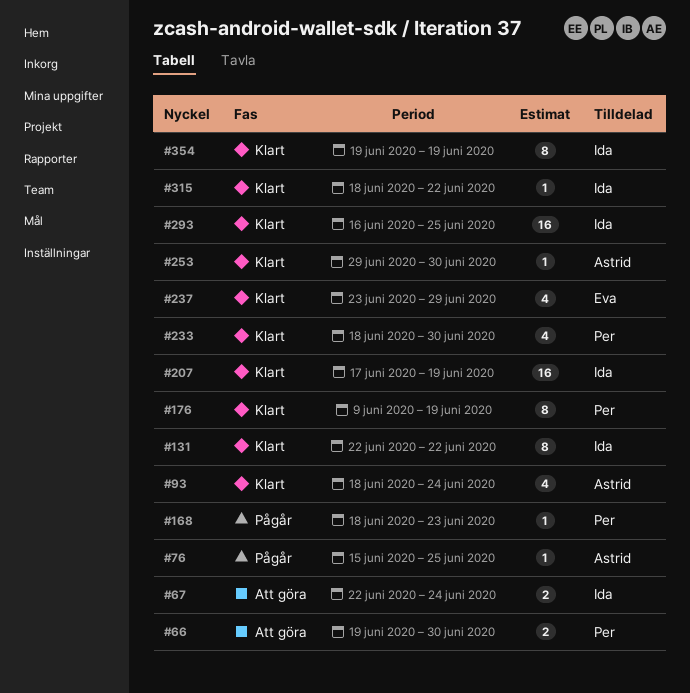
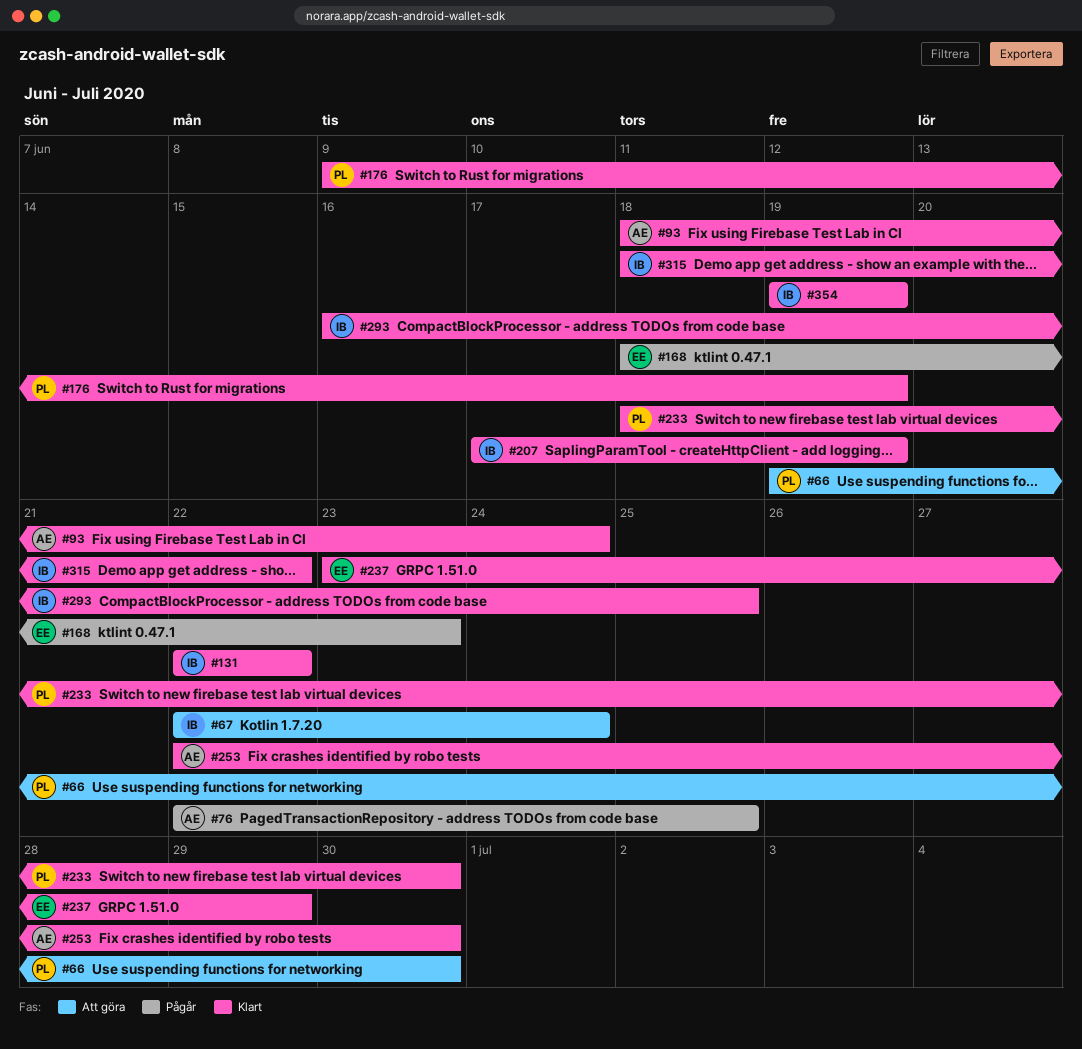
#76, start: Jun 15 -> Jun 22
#168, owner: Per -> Eva
#253, start: Jun 29 -> Jun 22

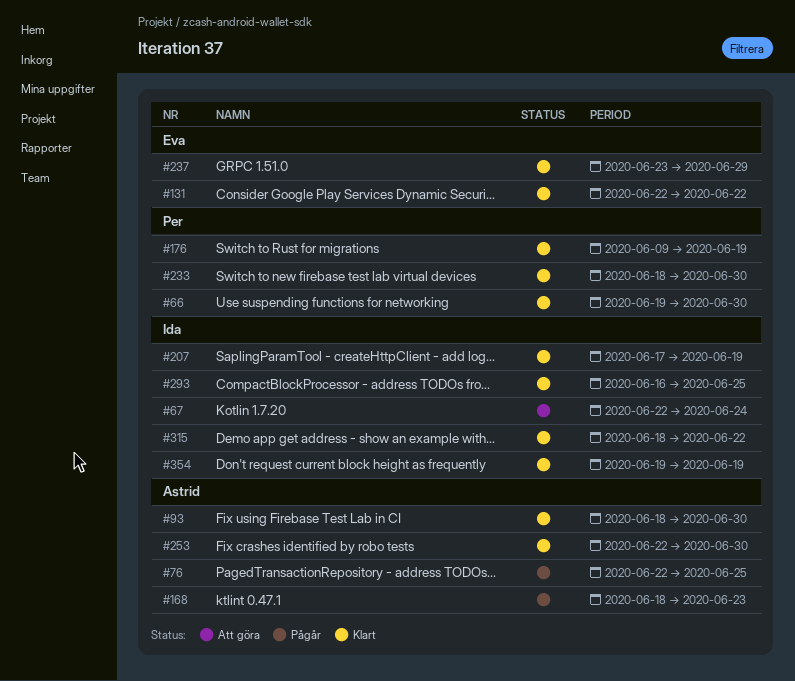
#66, status: Att göra -> Klart
#93, due: Jun 24 -> Jun 30
#131, owner: Ida -> Eva
#168, owner: Eva -> Astrid

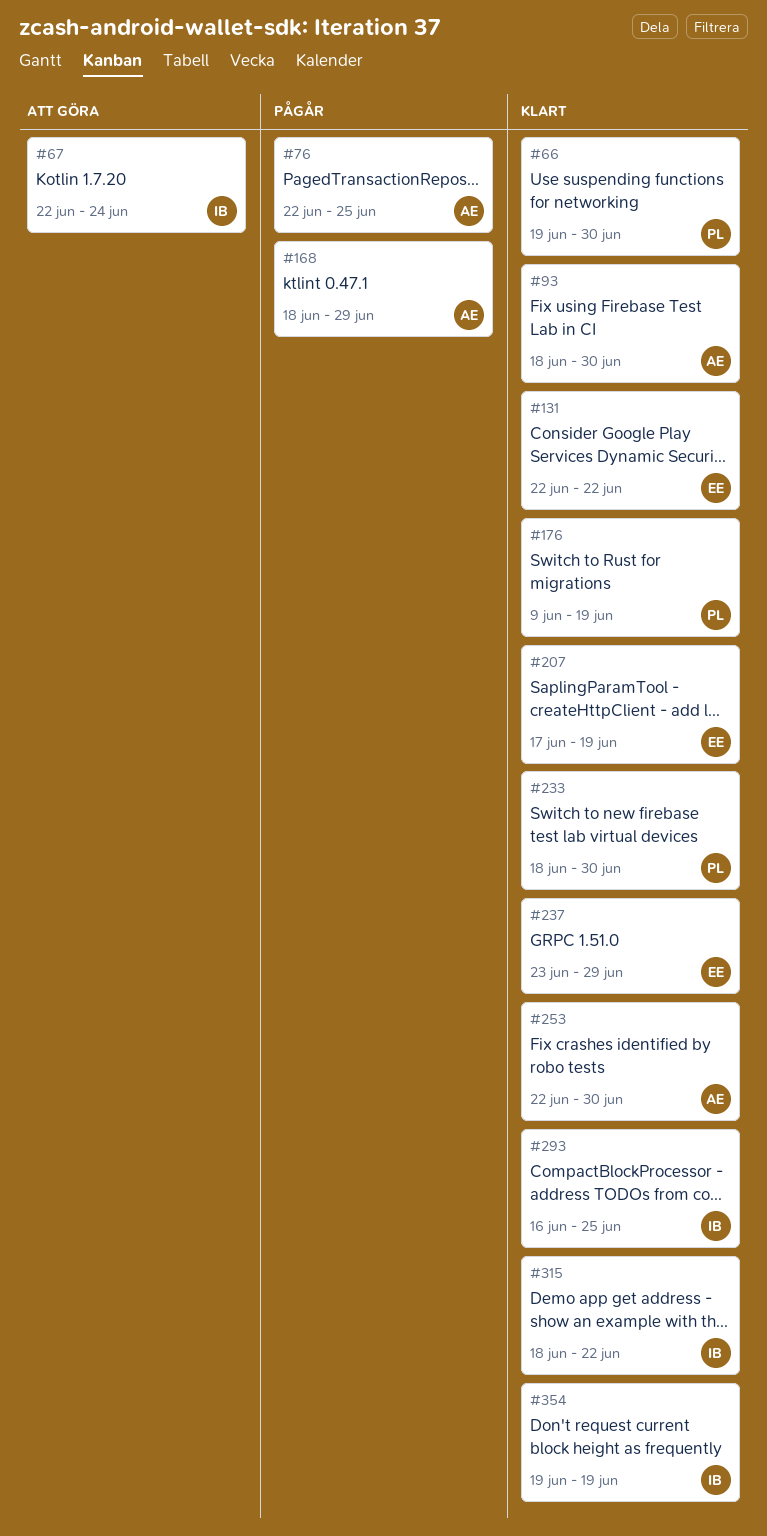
#168, due: Jun 23 -> Jun 29
#207, owner: Ida -> Eva

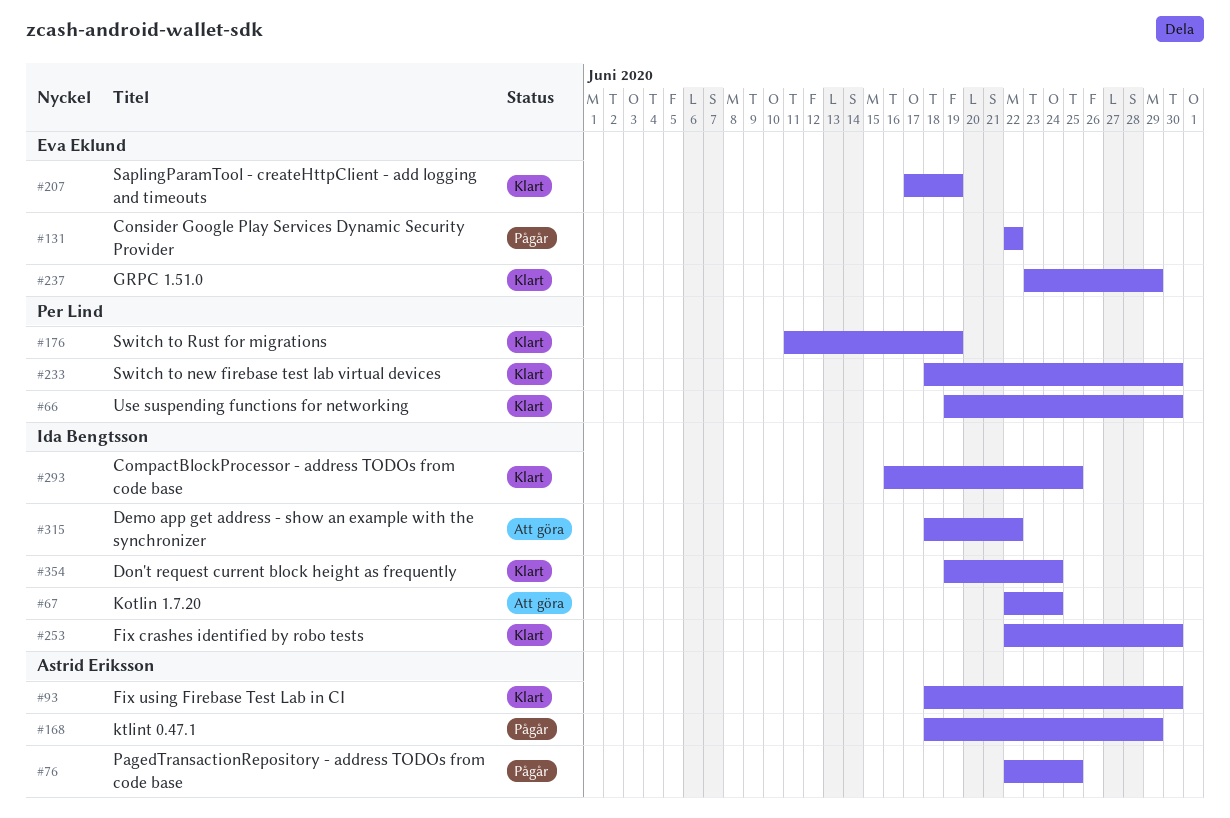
#131, status: Klart -> Pågår
#176, start: Jun 9 -> Jun 11
#253, owner: Astrid Eriksson -> Ida Bengtsson
#315, status: Klart -> Att göra
#354, due: Jun 19 -> Jun 24

